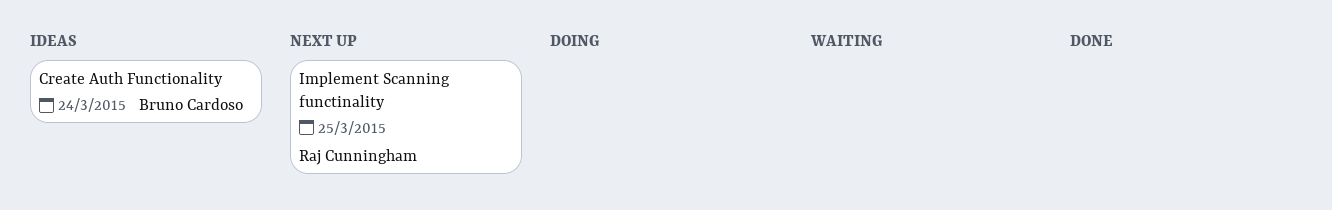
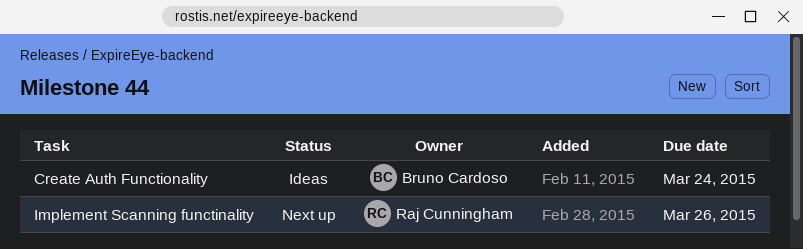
Implement Scanning functinality, due: Mar 25 -> Mar 26

